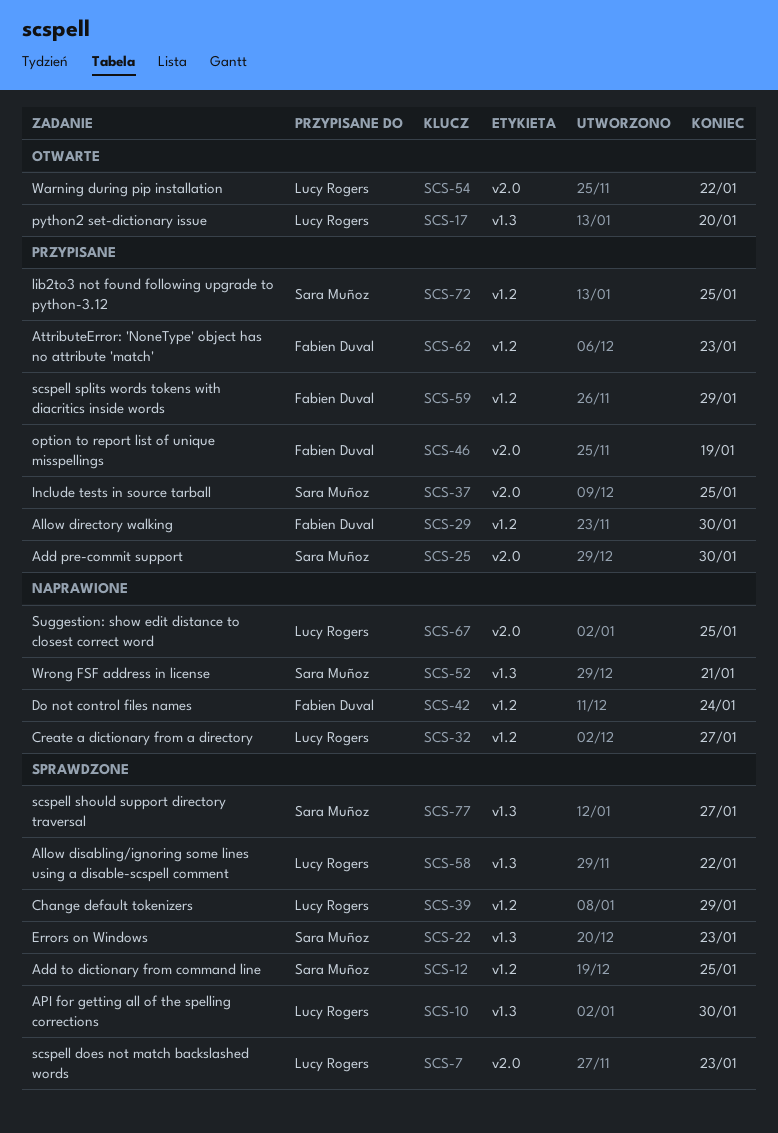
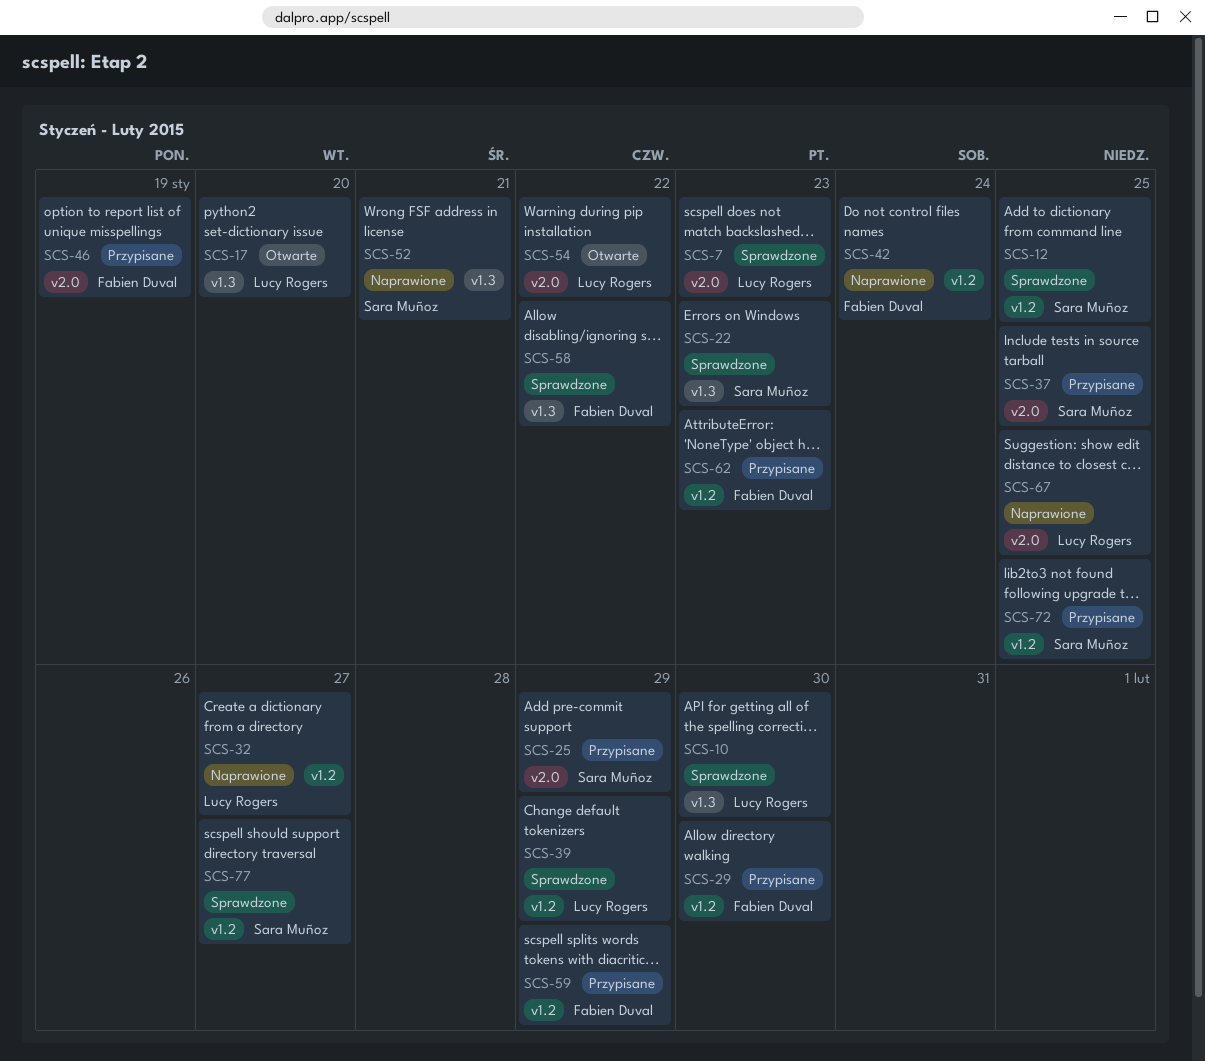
SCS-25, due: Jan 30 -> Jan 29
SCS-58, owner: Lucy Rogers -> Fabien Duval
SCS-77, label: v1.3 -> v1.2

